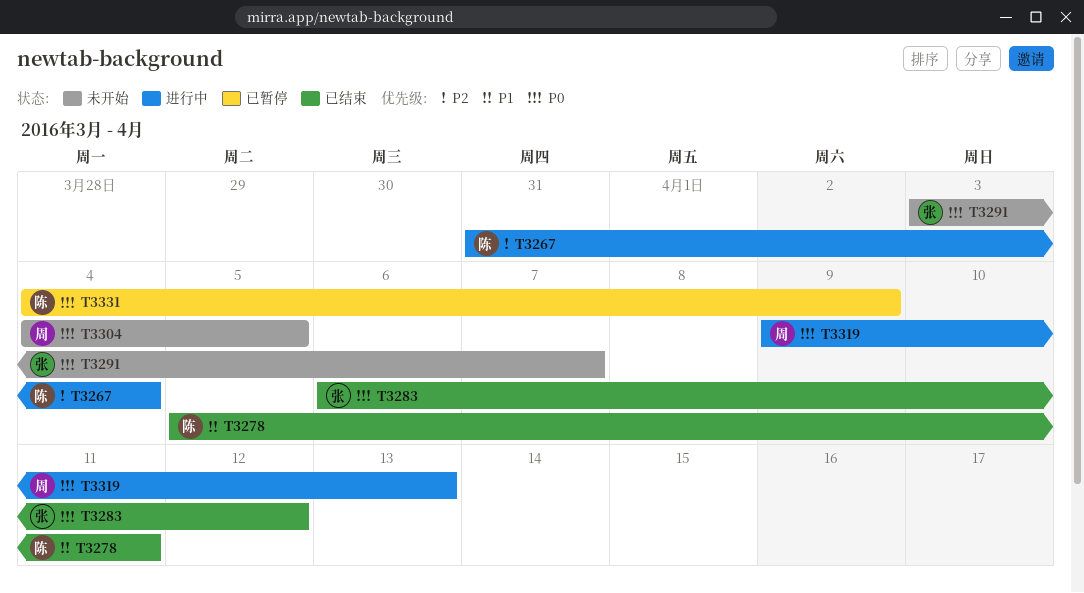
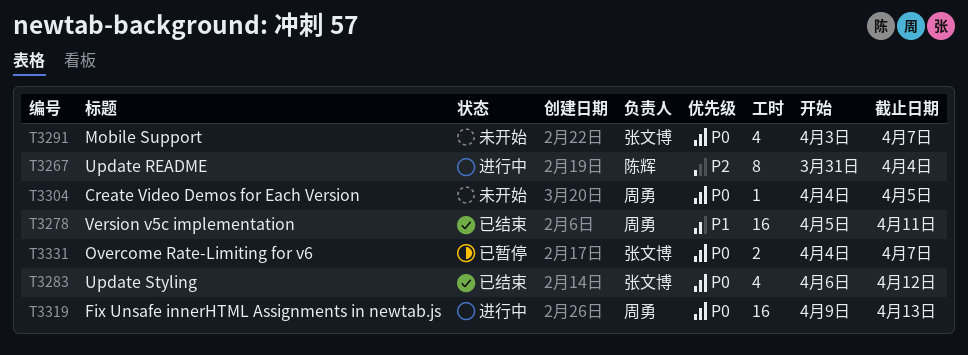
T3278, owner: 陈辉 -> 周勇
T3331, owner: 陈辉 -> 张文博
T3331, due: Apr 9 -> Apr 7

